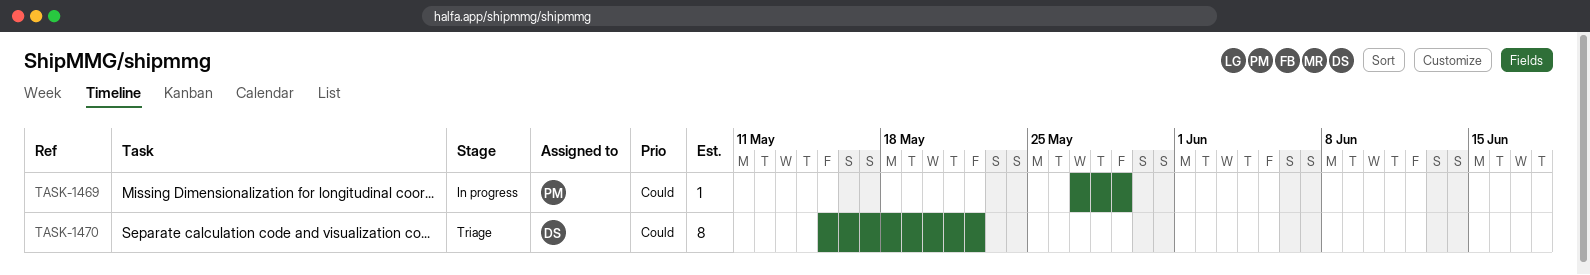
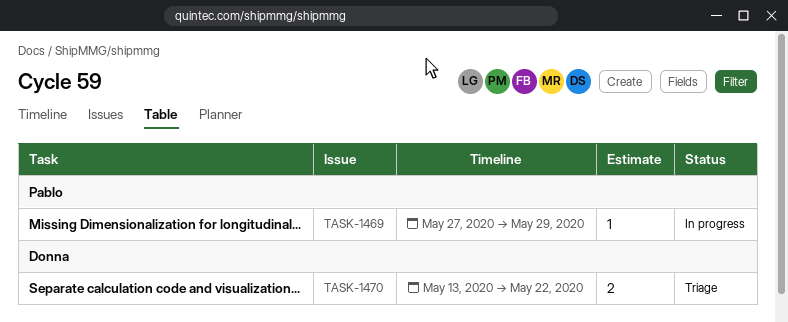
TASK-1470, estimate: 8 -> 2
TASK-1470, start: May 15 -> May 13

